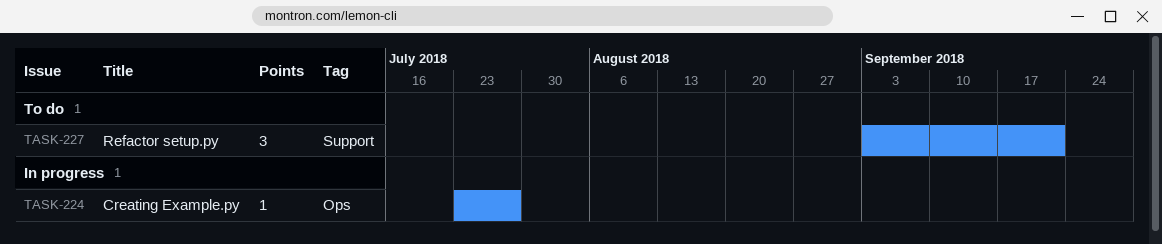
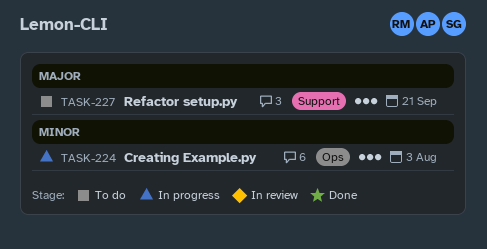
TASK-224, estimate: 1 -> 3
TASK-224, due: Jul 27 -> Aug 3

